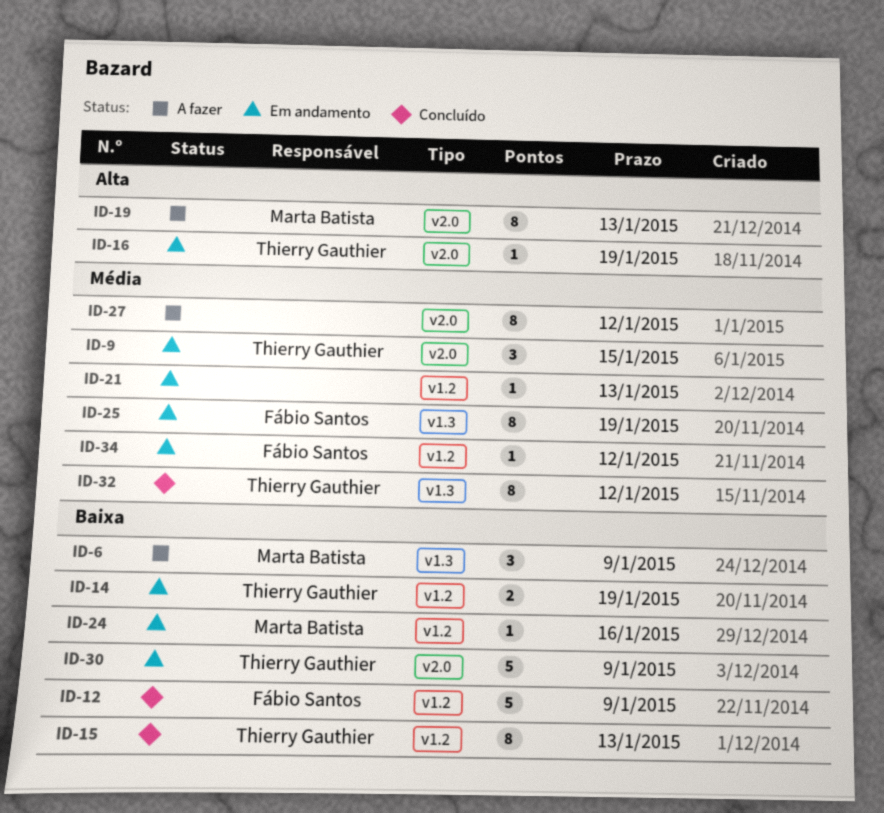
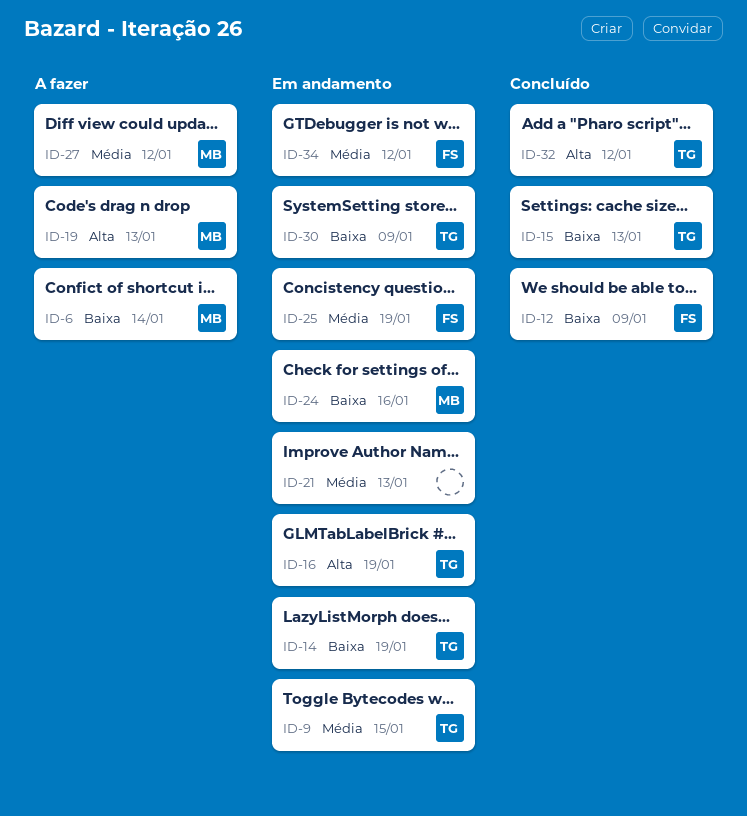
ID-6, due: Jan 9 -> Jan 14
ID-27, owner: none -> Marta Batista
ID-32, priority: Média -> Alta

